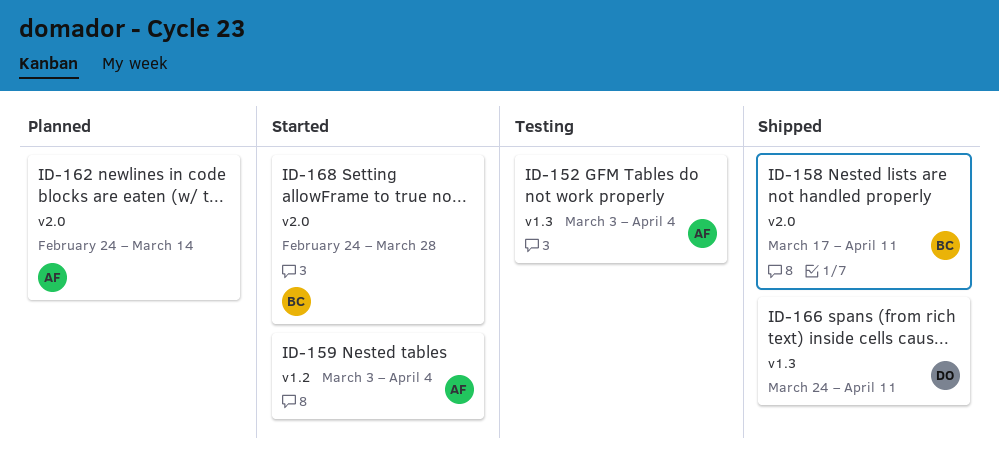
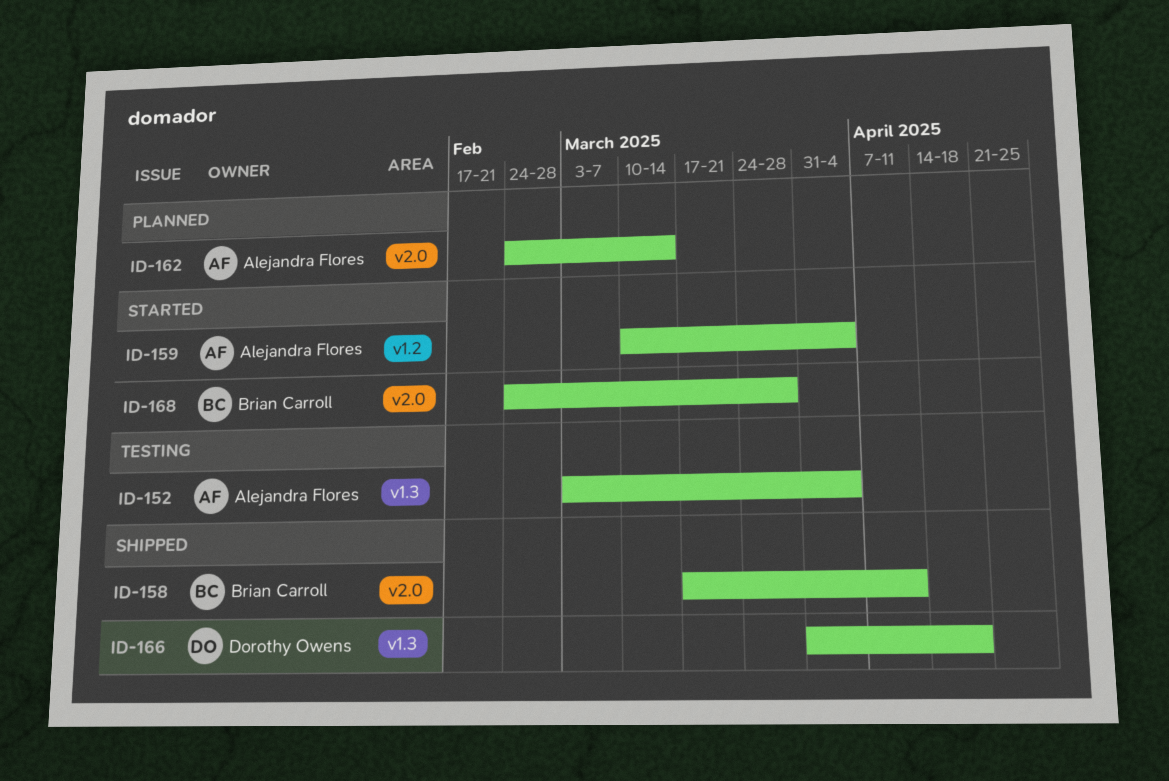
ID-159, start: Mar 3 -> Mar 10
ID-166, start: Mar 24 -> Mar 31
ID-166, due: Apr 11 -> Apr 18

